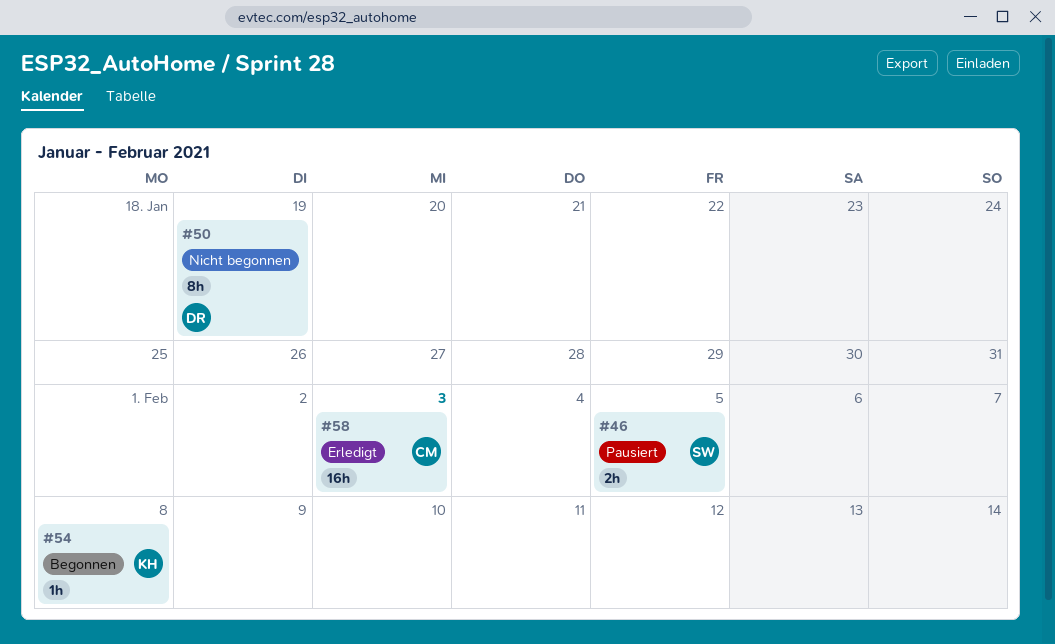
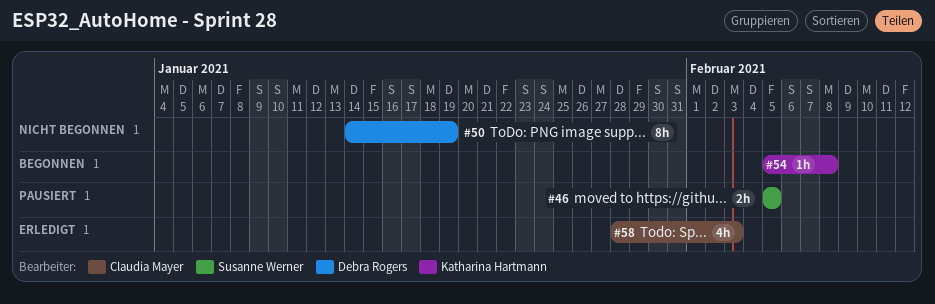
#58, estimate: 16h -> 4h

